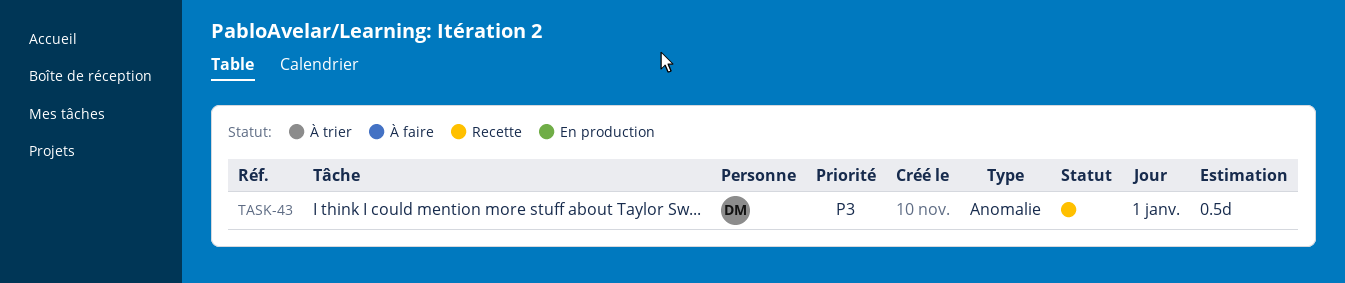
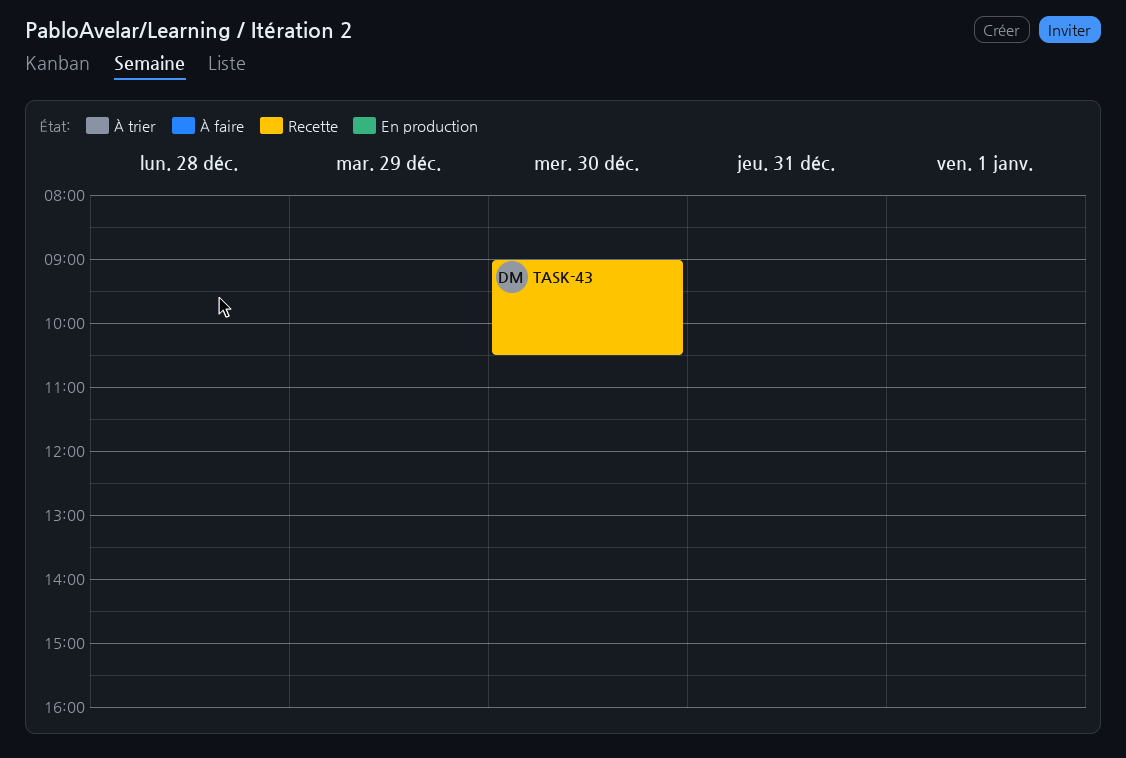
TASK-43, day: Jan 1 -> Dec 30

